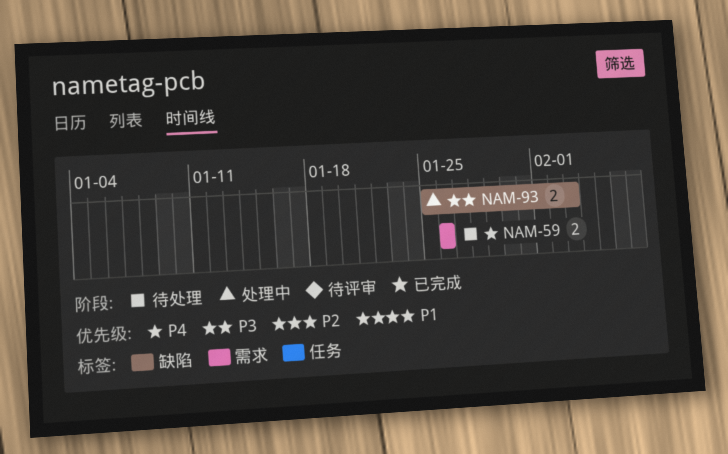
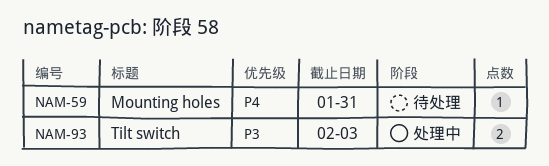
NAM-59, estimate: 2 -> 1
NAM-59, due: Jan 26 -> Jan 31

